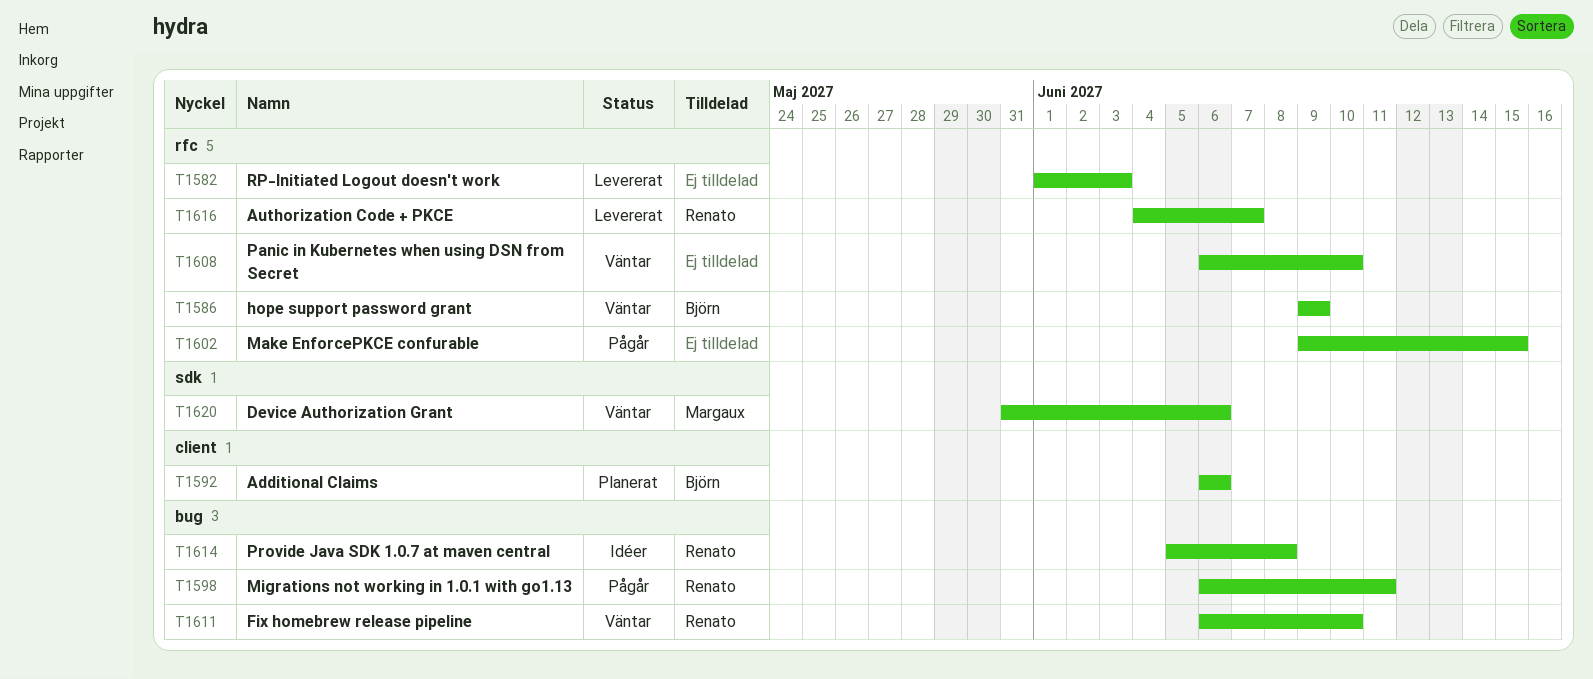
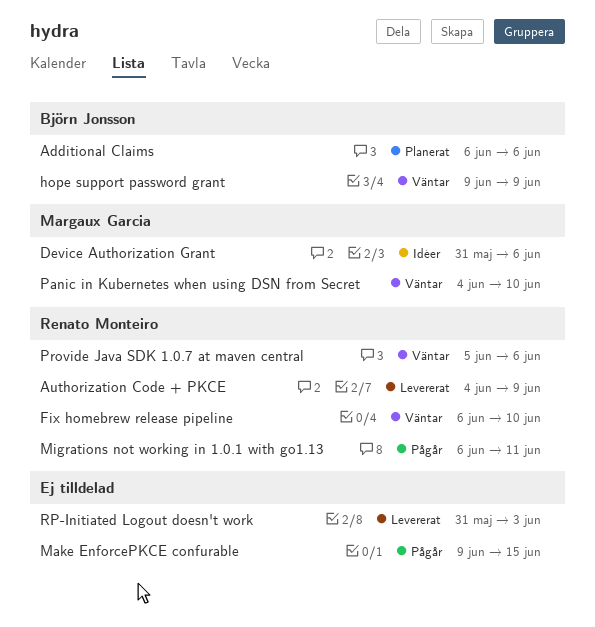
Authorization Code + PKCE, due: Jun 7 -> Jun 9
Device Authorization Grant, status: Väntar -> Idéer
Panic in Kubernetes when using DSN from Secret, owner: none -> Margaux Garcia
Panic in Kubernetes when using DSN from Secret, start: Jun 6 -> Jun 4
Provide Java SDK 1.0.7 at maven central, status: Idéer -> Väntar
Provide Java SDK 1.0.7 at maven central, due: Jun 8 -> Jun 6
RP-Initiated Logout doesn't work, start: Jun 1 -> May 31

